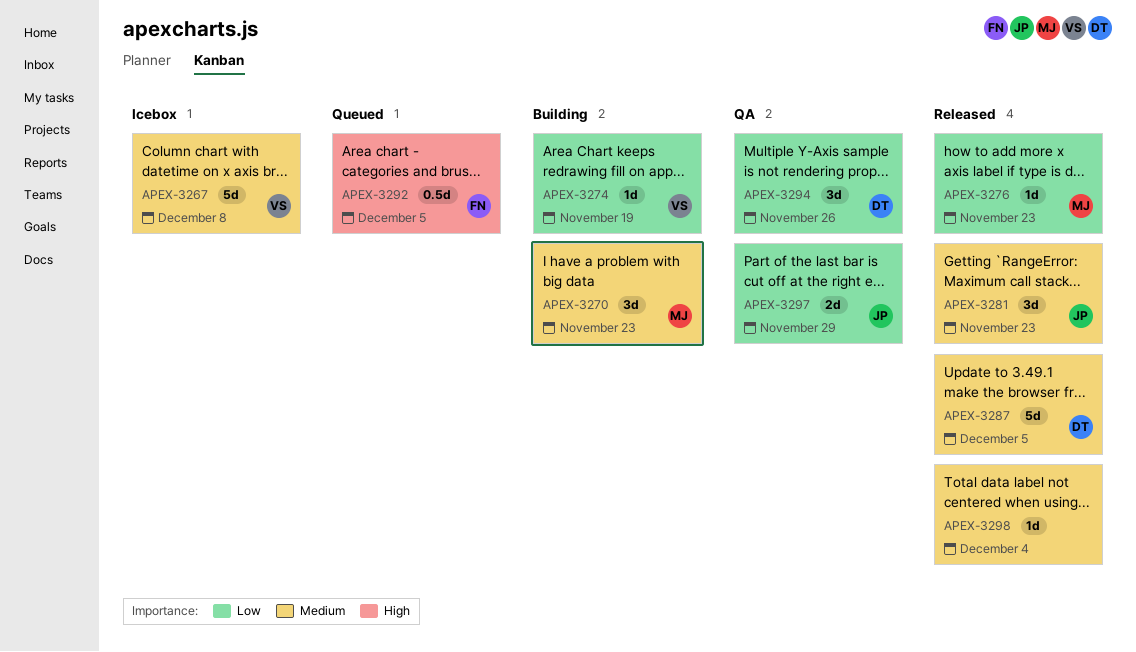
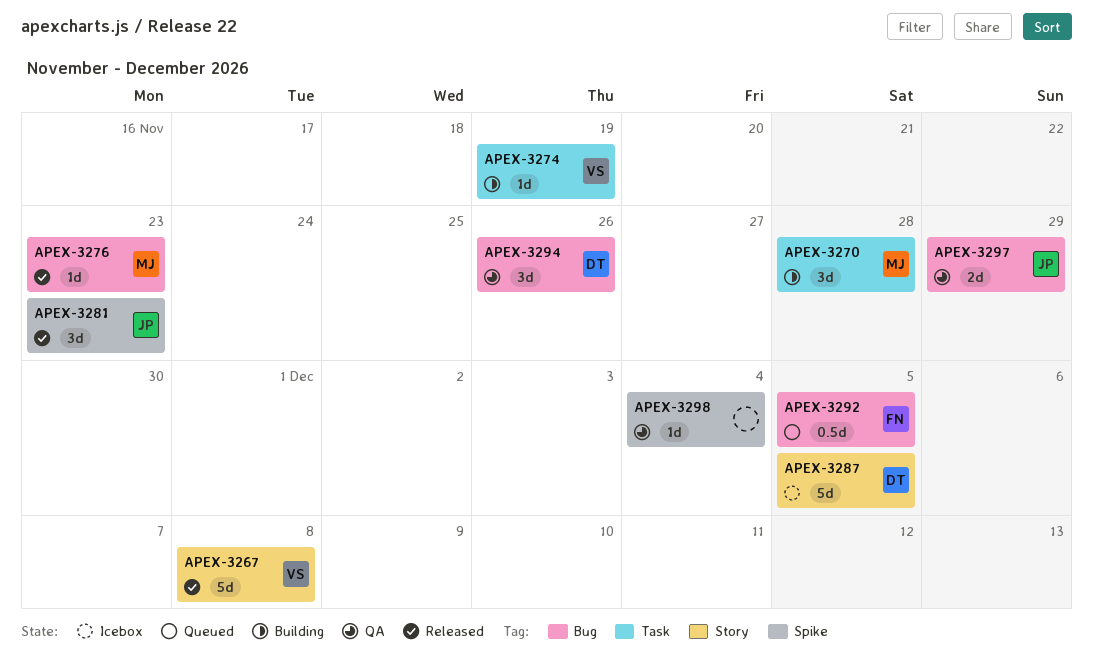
APEX-3267, status: Icebox -> Released
APEX-3270, due: Nov 23 -> Nov 28
APEX-3287, status: Released -> Icebox
APEX-3298, status: Released -> QA

